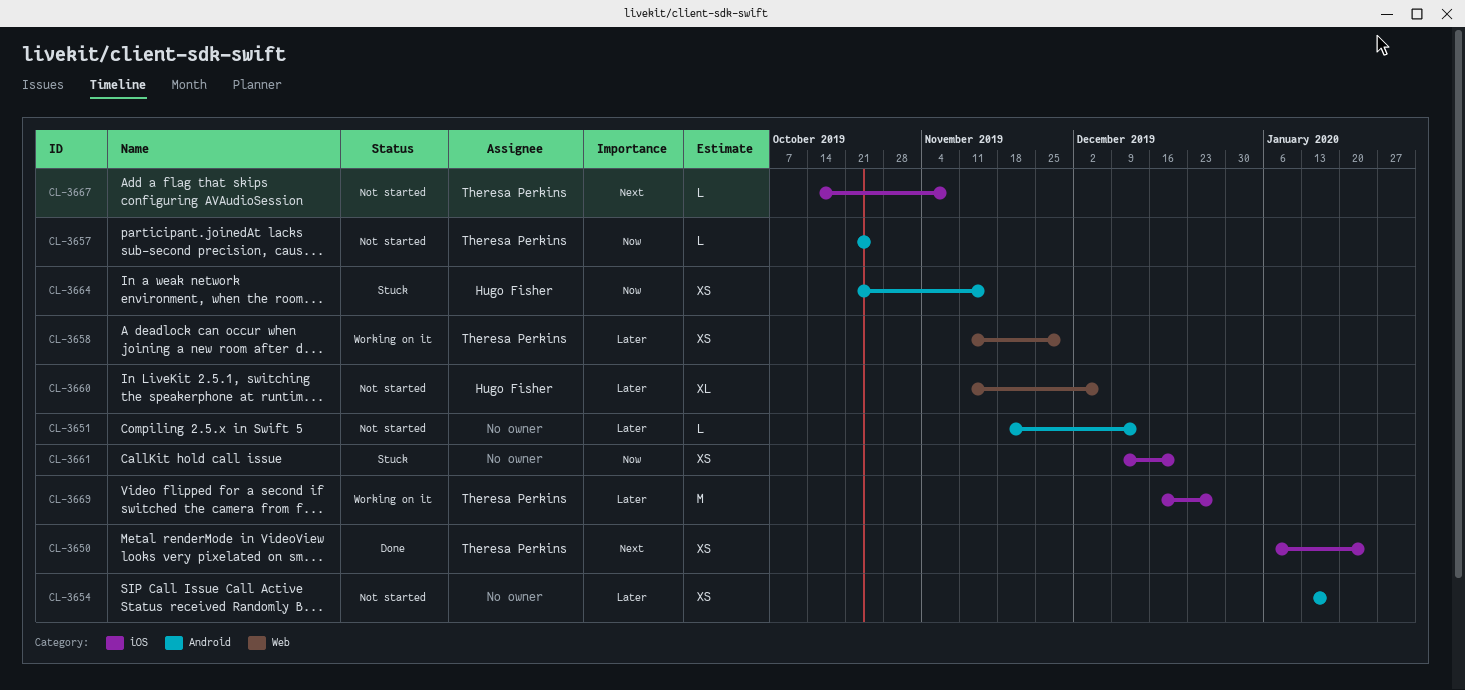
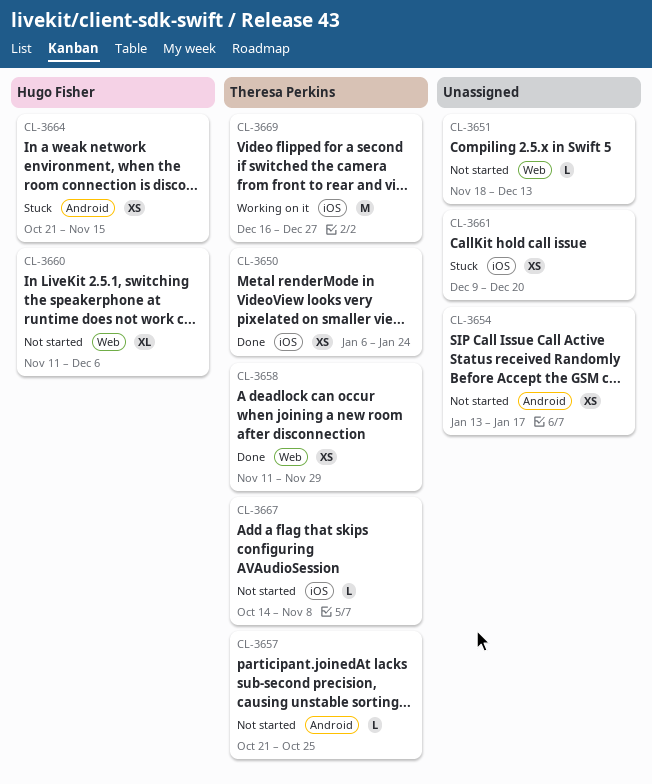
CL-3651, label: Android -> Web
CL-3658, status: Working on it -> Done

